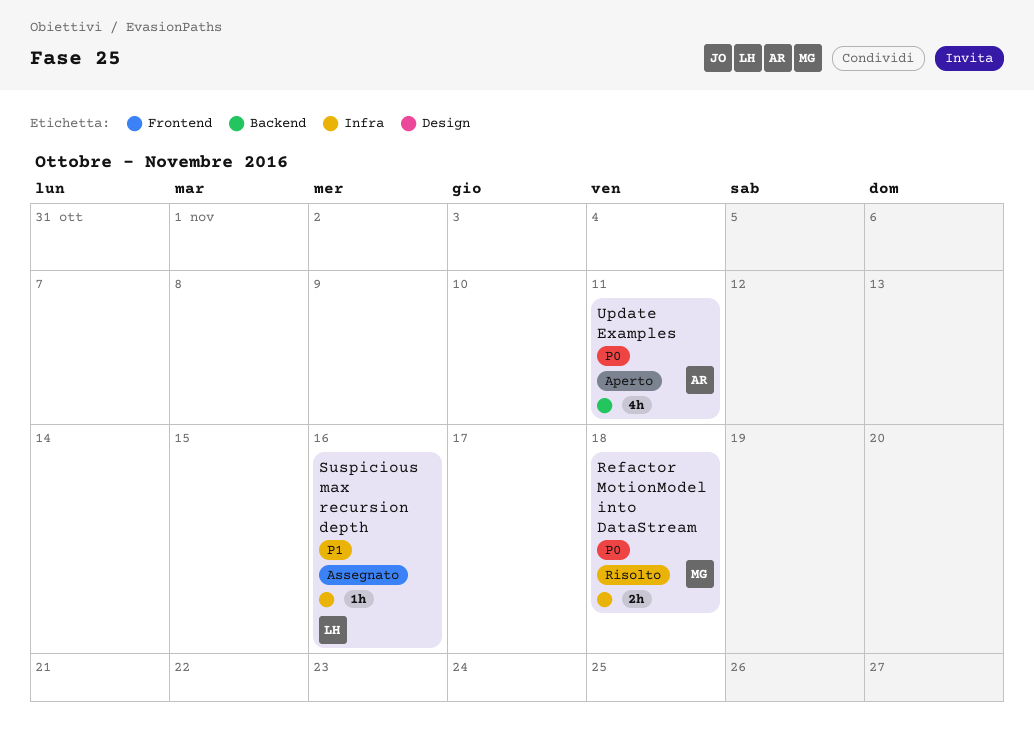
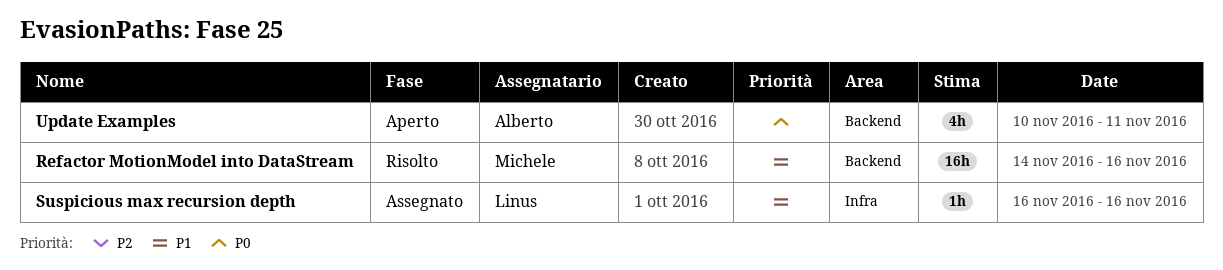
Refactor MotionModel into DataStream, priority: P0 -> P1
Refactor MotionModel into DataStream, label: Infra -> Backend
Refactor MotionModel into DataStream, estimate: 2h -> 16h
Refactor MotionModel into DataStream, due: Nov 18 -> Nov 16

